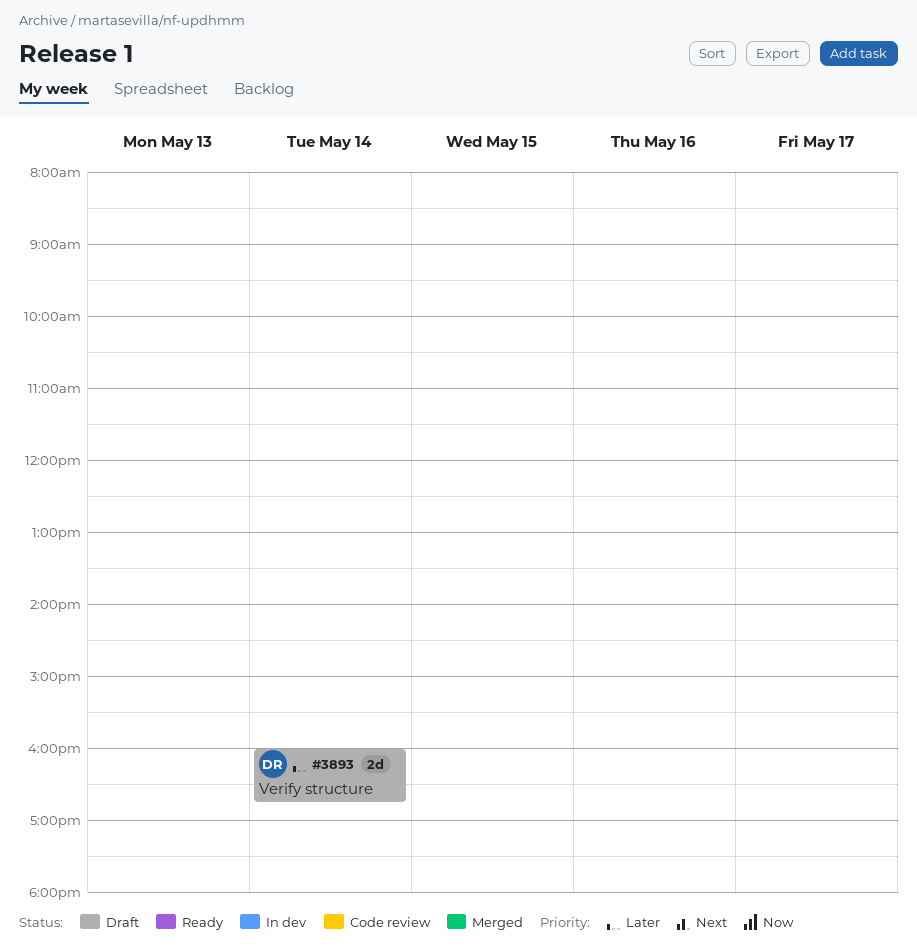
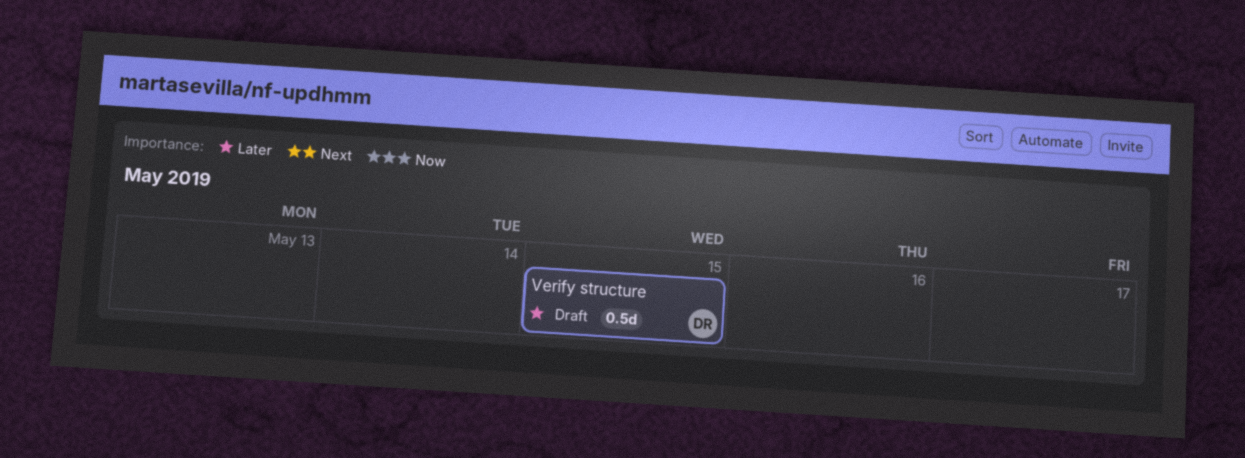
Verify structure, estimate: 2d -> 0.5d
Verify structure, day: May 14 -> May 15

